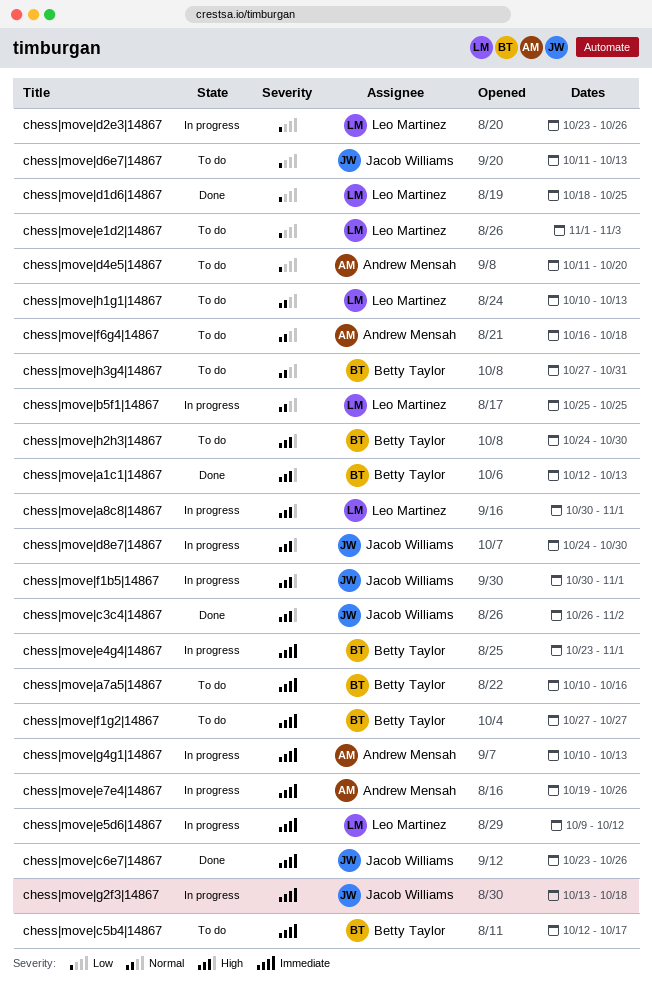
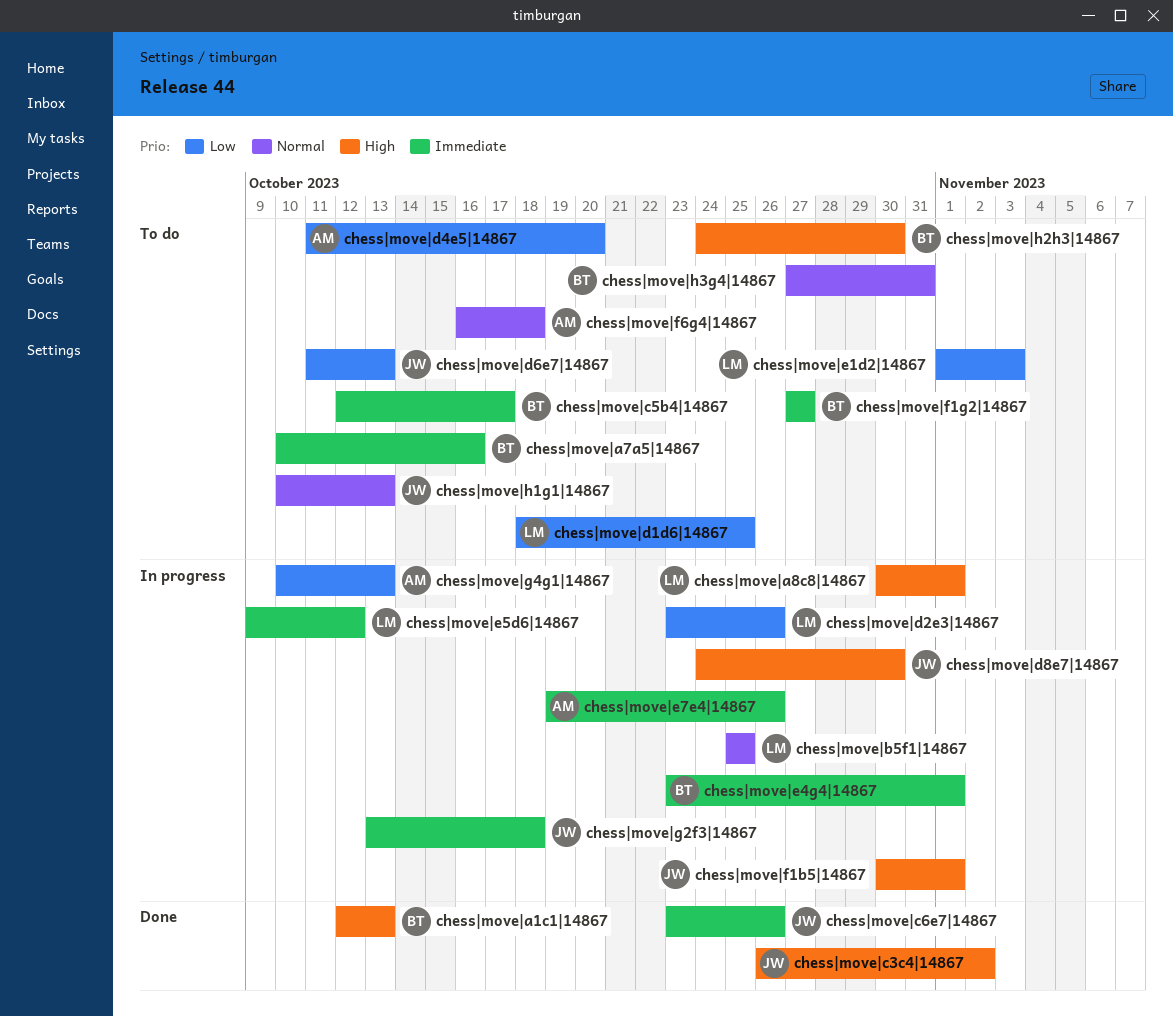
chess|move|d1d6|14867, status: Done -> To do
chess|move|g4g1|14867, priority: Immediate -> Low
chess|move|h1g1|14867, owner: Leo Martinez -> Jacob Williams

